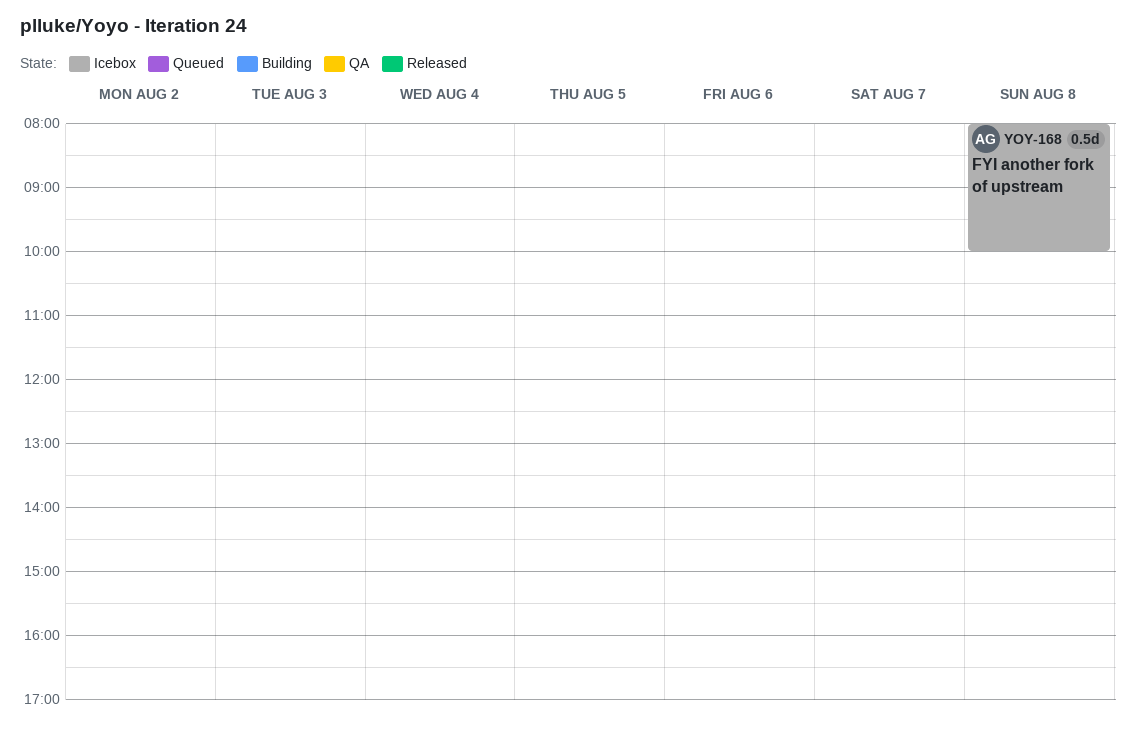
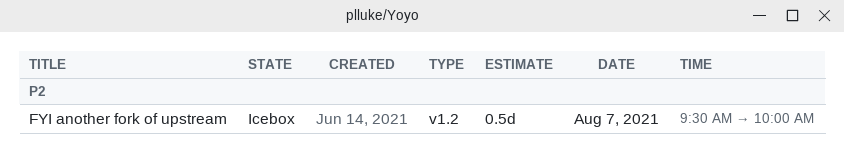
FYI another fork of upstream, day: Aug 8 -> Aug 7
FYI another fork of upstream, begins: 08:00 -> 09:30

